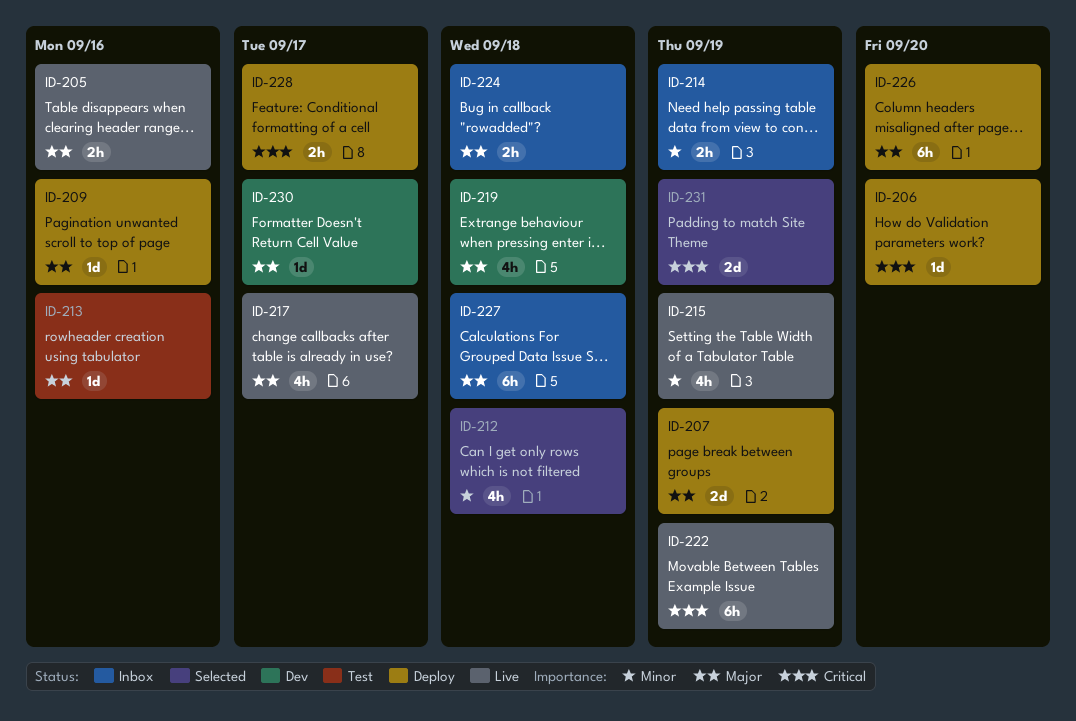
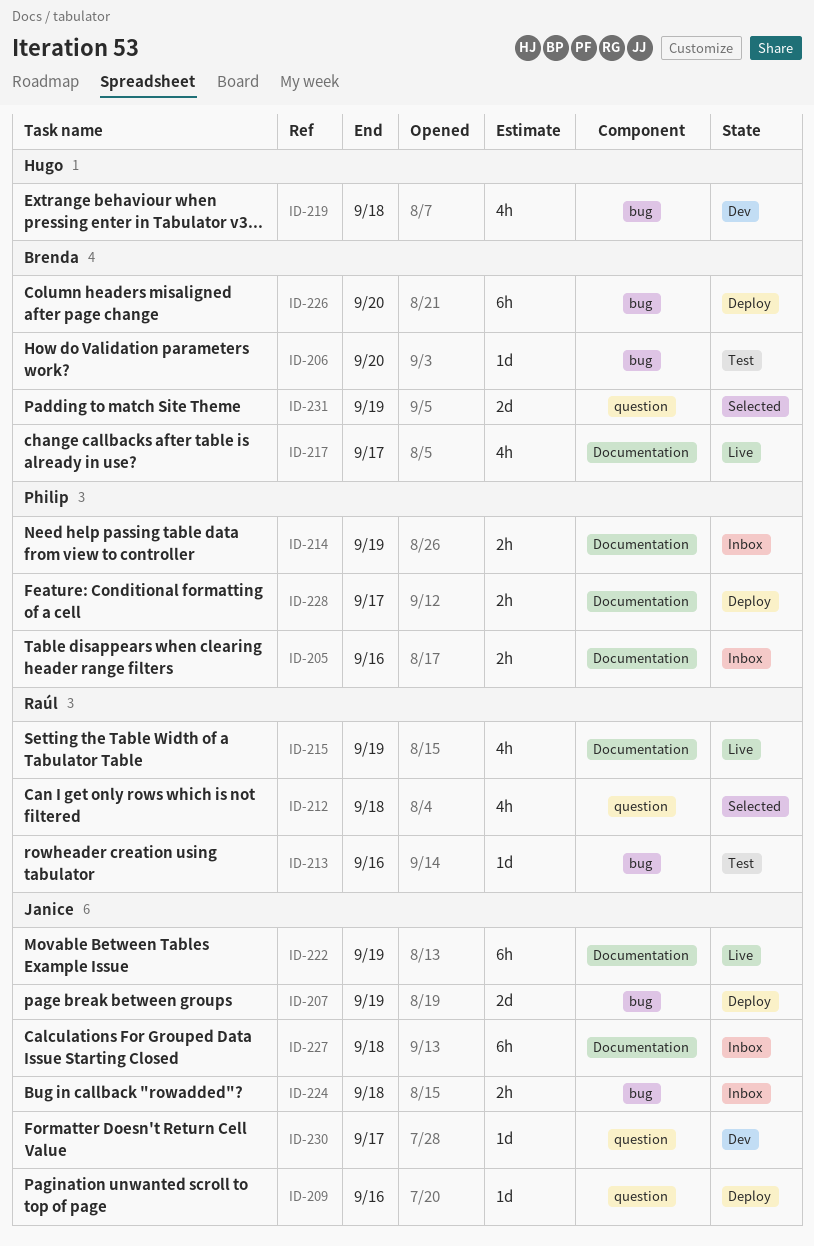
ID-205, status: Live -> Inbox
ID-206, status: Deploy -> Test

